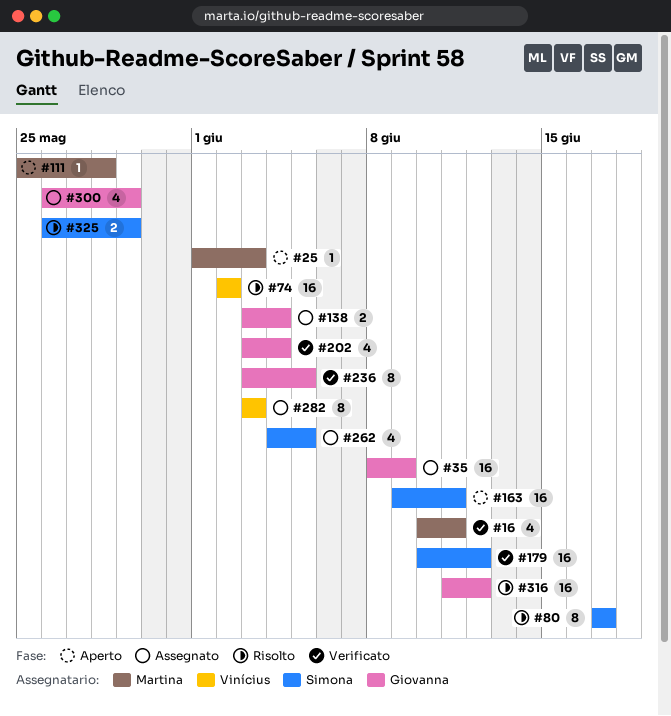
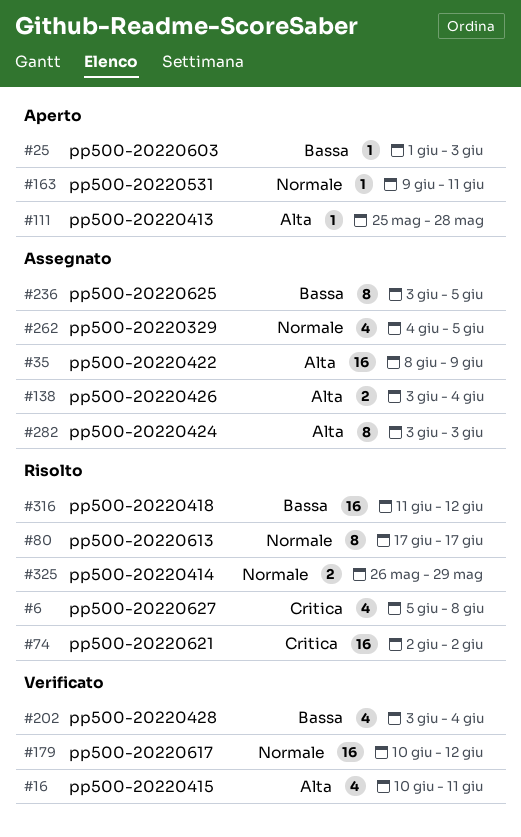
#6: none -> present
#163, estimate: 16 -> 1
#236, status: Verificato -> Assegnato
#300: present -> none

